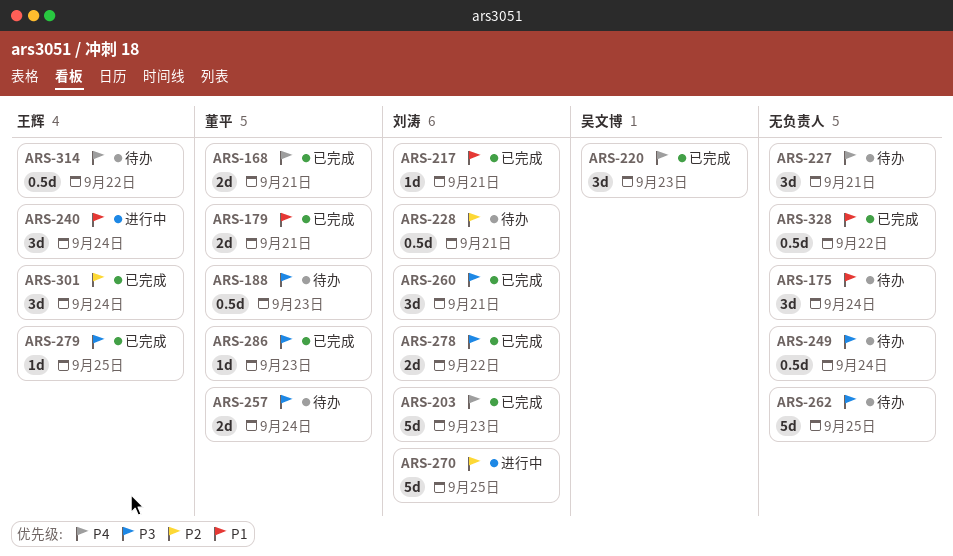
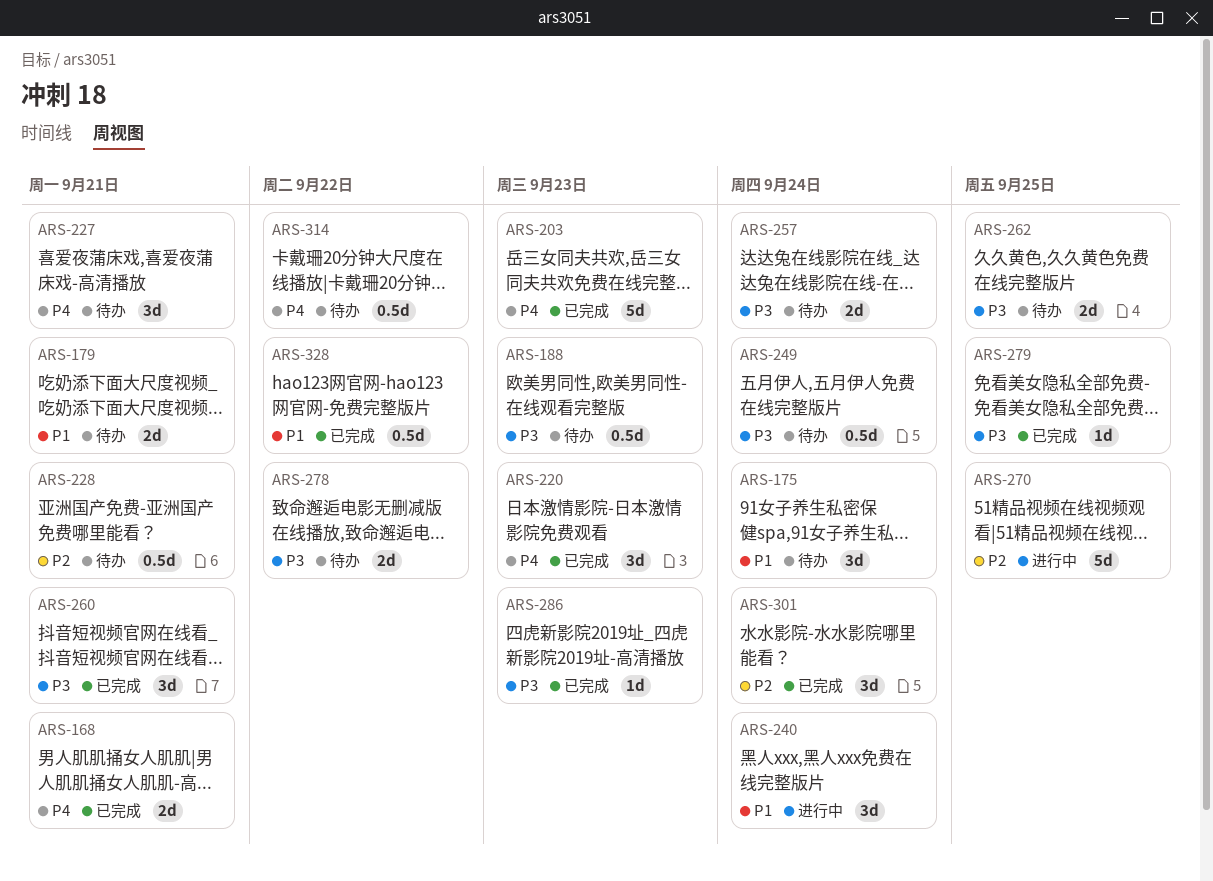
ARS-179, status: 已完成 -> 待办
ARS-217: present -> none
ARS-262, estimate: 5d -> 2d
ARS-278, status: 已完成 -> 待办

